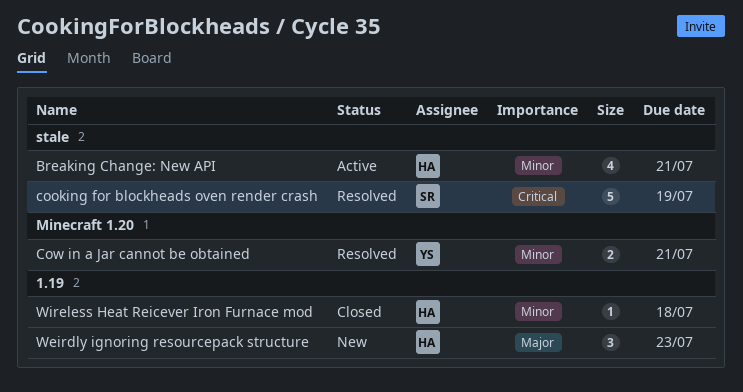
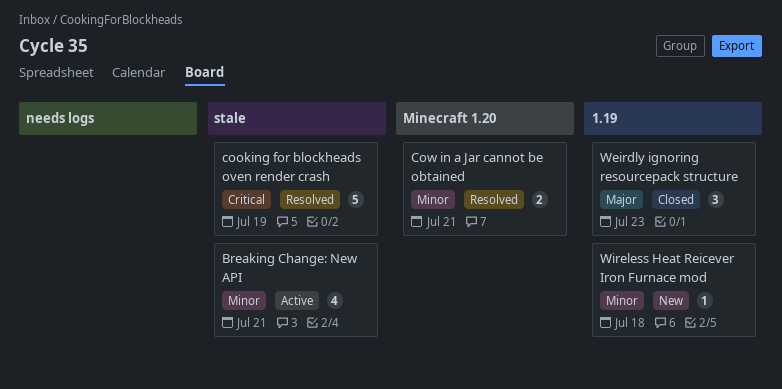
Weirdly ignoring resourcepack structure, status: New -> Closed
Wireless Heat Reicever Iron Furnace mod, status: Closed -> New

